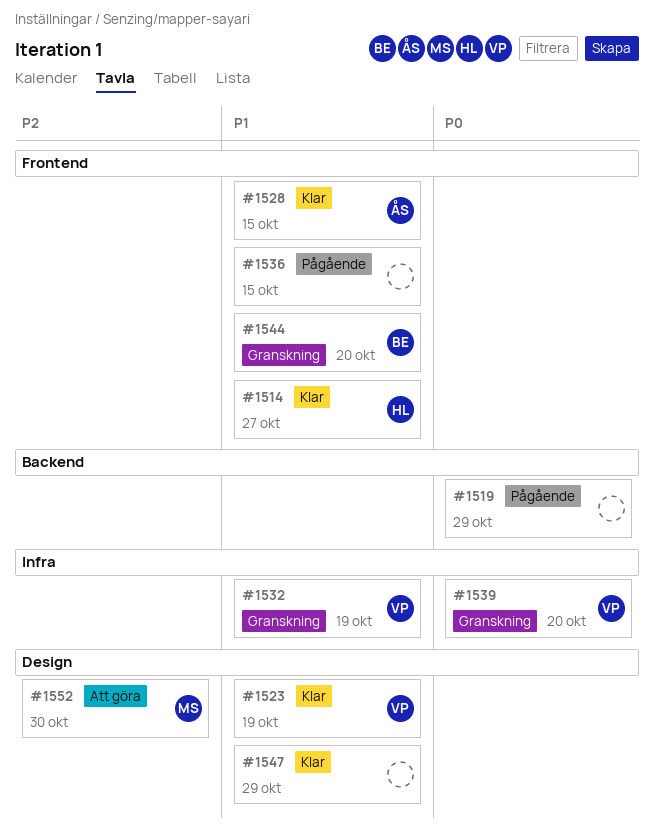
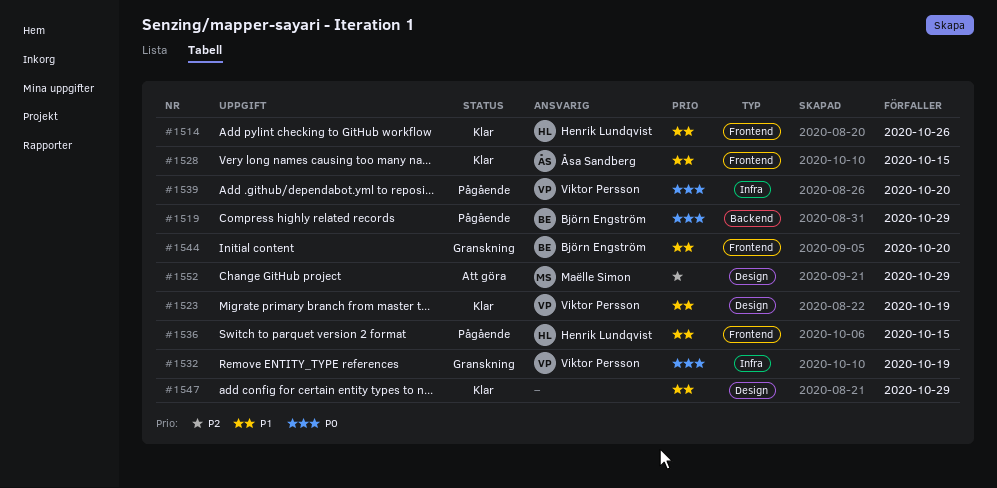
#1514, due: Oct 27 -> Oct 26
#1519, owner: none -> Björn Engström
#1532, priority: P1 -> P0
#1536, owner: none -> Henrik Lundqvist
#1539, status: Granskning -> Pågående
#1552, due: Oct 30 -> Oct 29

